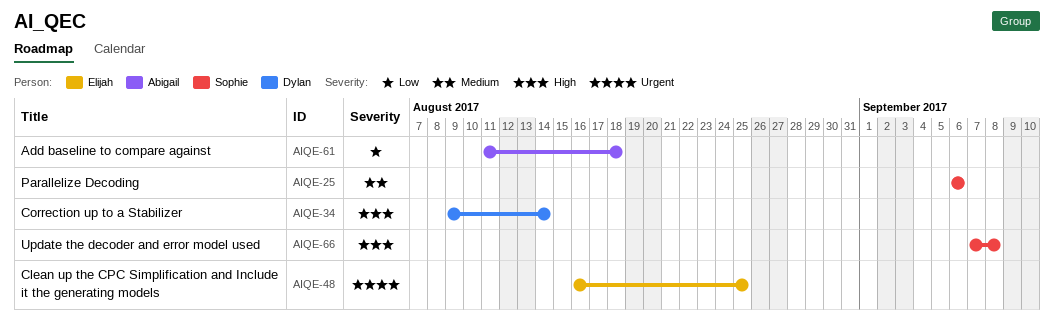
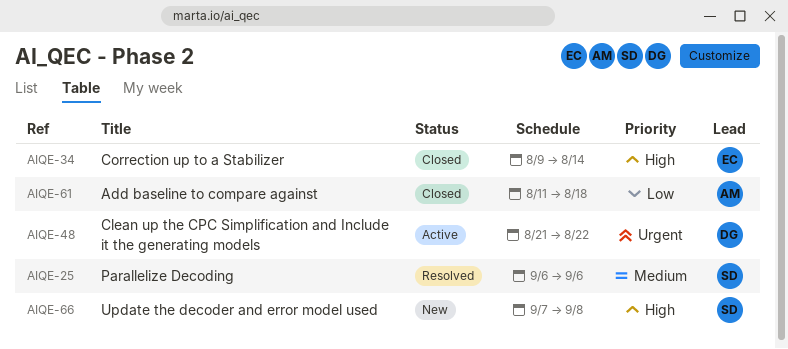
AIQE-34, owner: Dylan -> Elijah
AIQE-48, owner: Elijah -> Dylan
AIQE-48, start: Aug 16 -> Aug 21
AIQE-48, due: Aug 25 -> Aug 22

